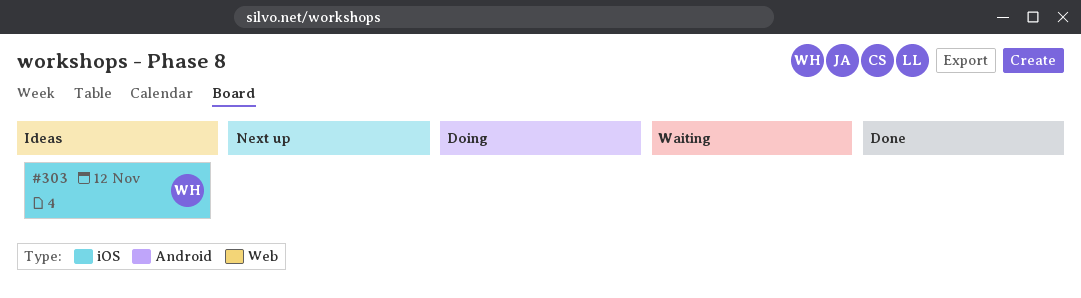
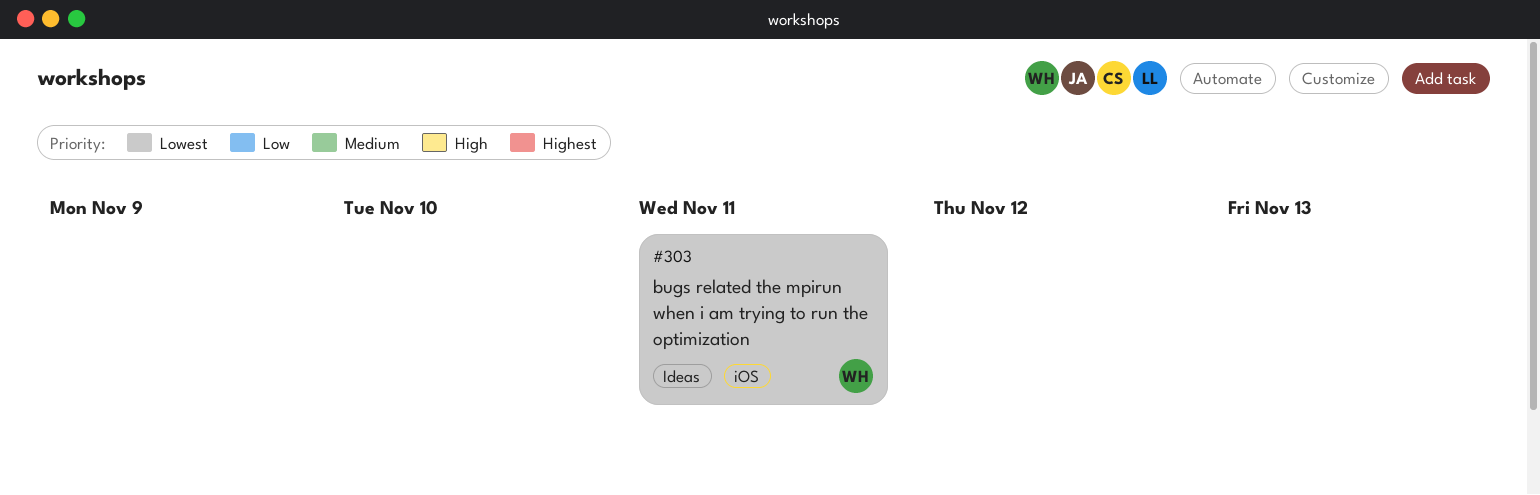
#303, due: Nov 12 -> Nov 11

